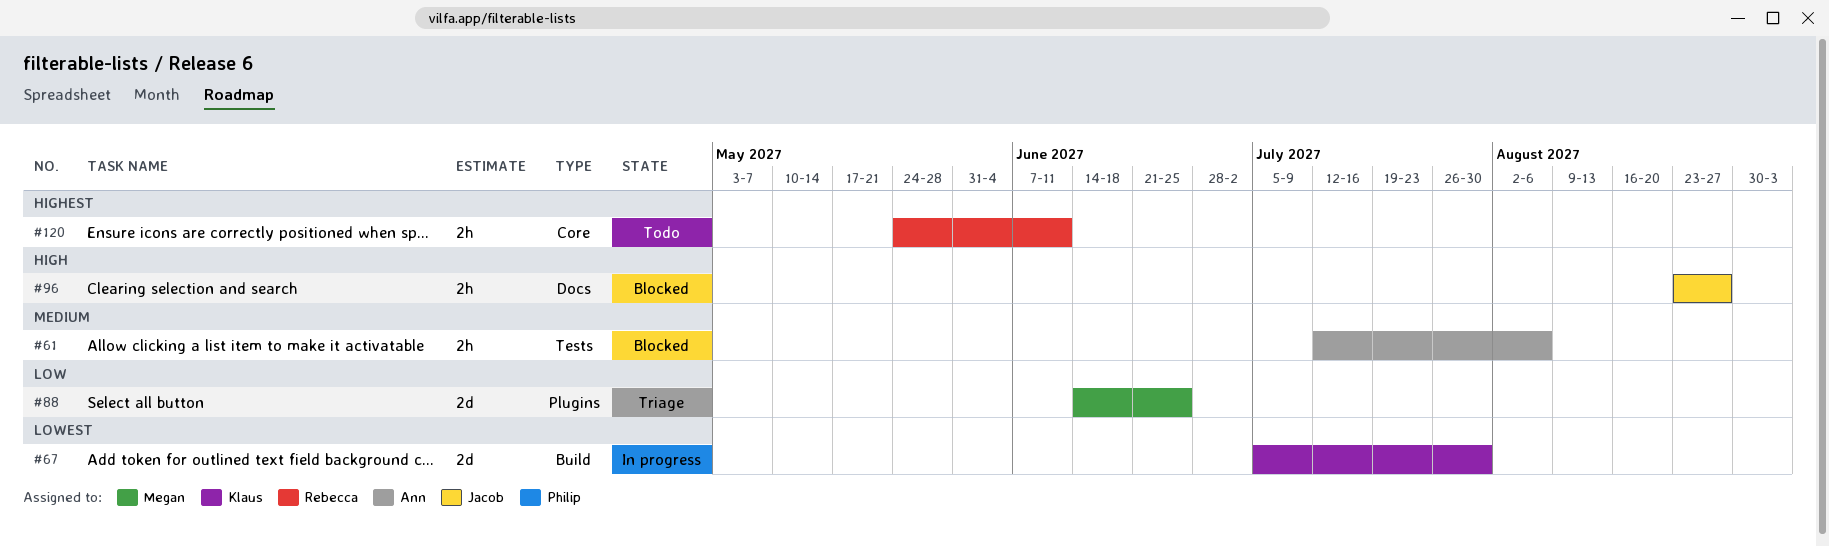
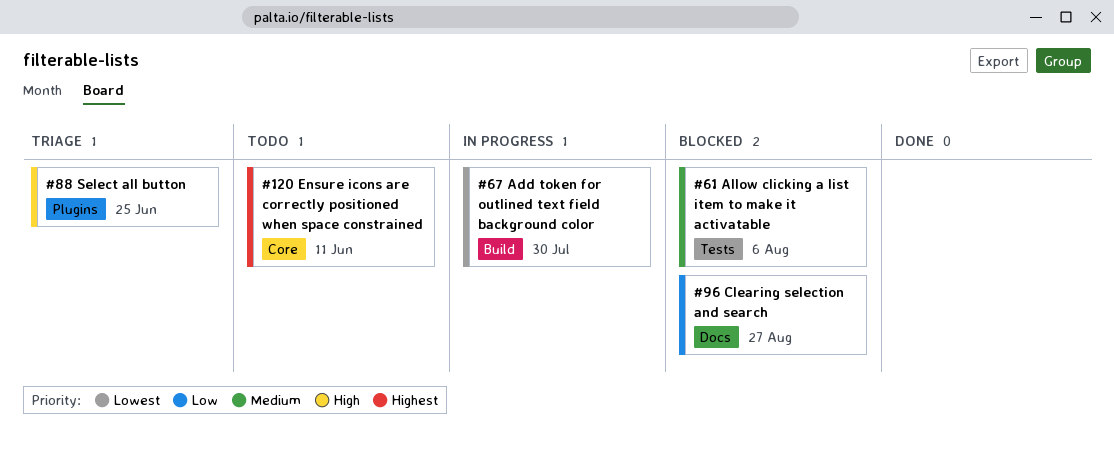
#88, priority: Low -> High
#96, priority: High -> Low

